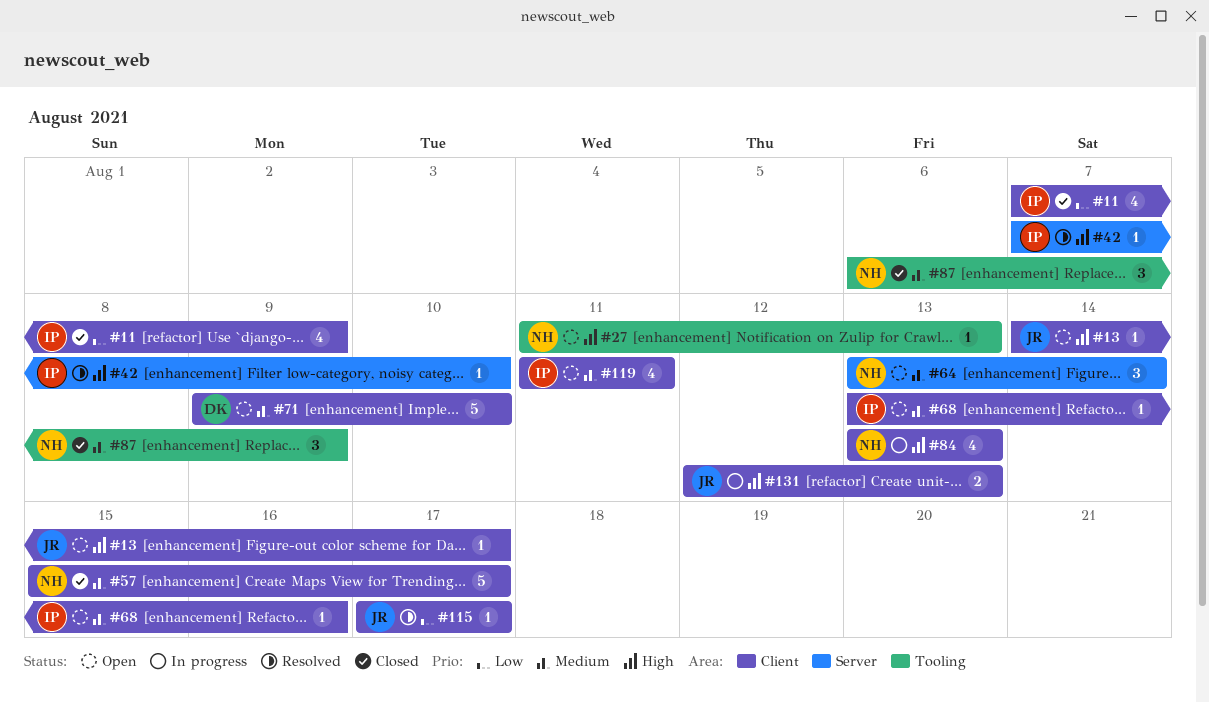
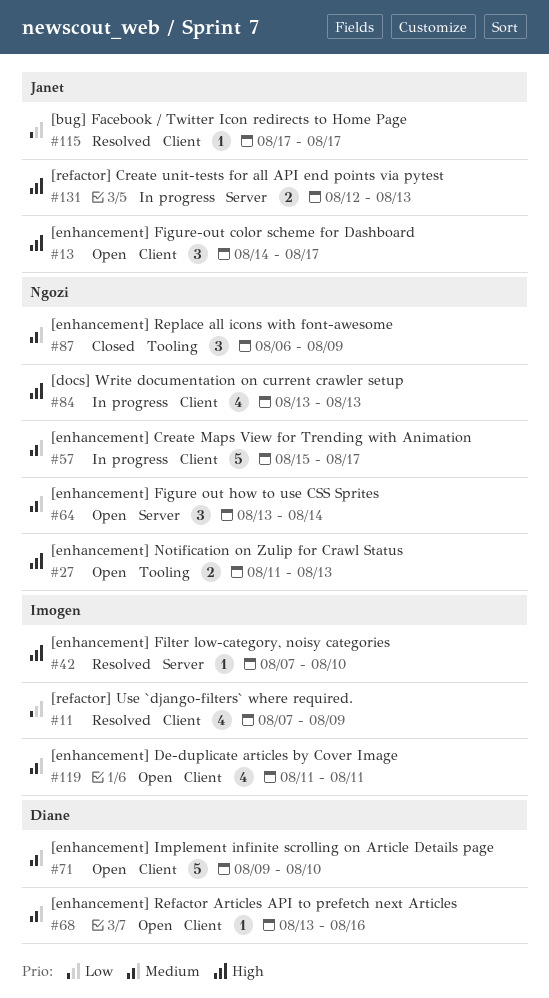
#11, status: Closed -> Resolved
#13, estimate: 1 -> 3
#27, estimate: 1 -> 2
#57, status: Closed -> In progress
#68, owner: Imogen -> Diane
#131, label: Client -> Server

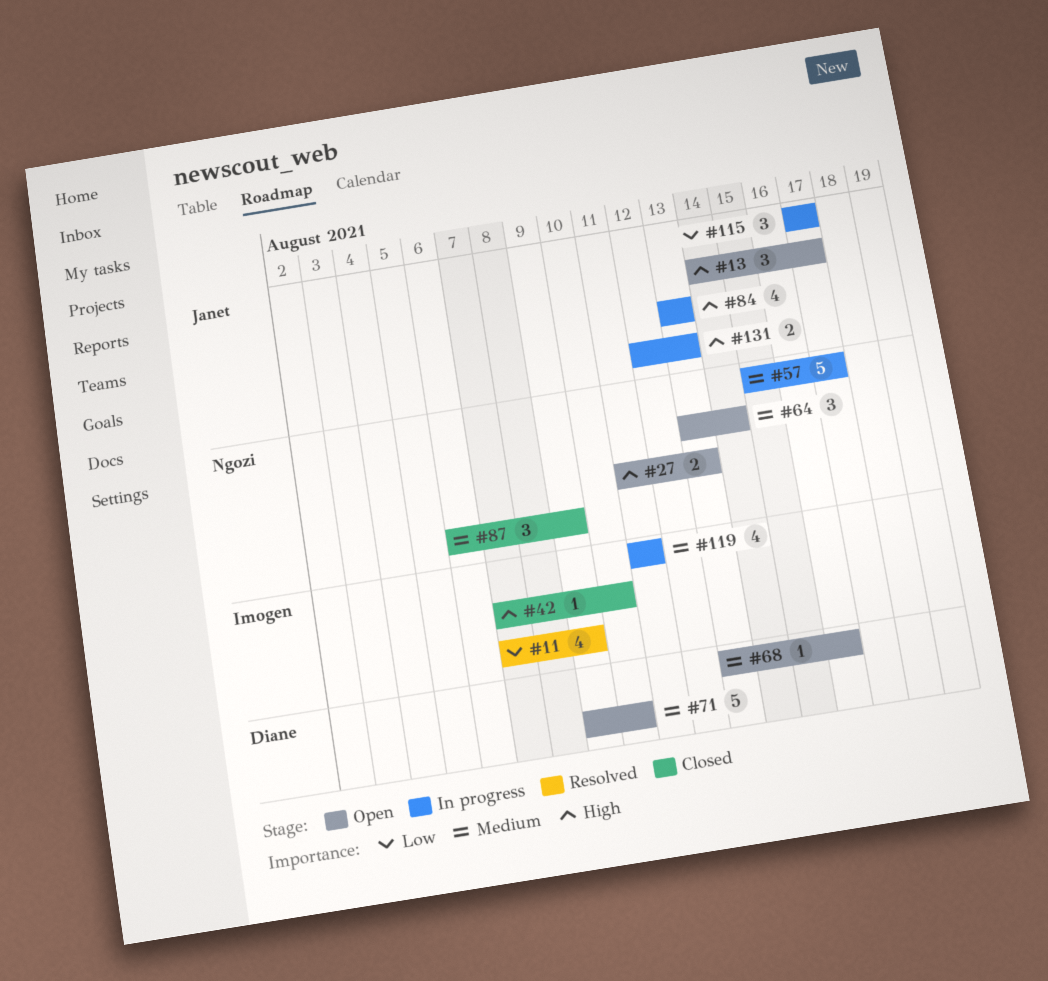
#42, status: Resolved -> Closed
#84, owner: Ngozi -> Janet
#115, status: Resolved -> In progress
#115, estimate: 1 -> 3
#119, status: Open -> In progress

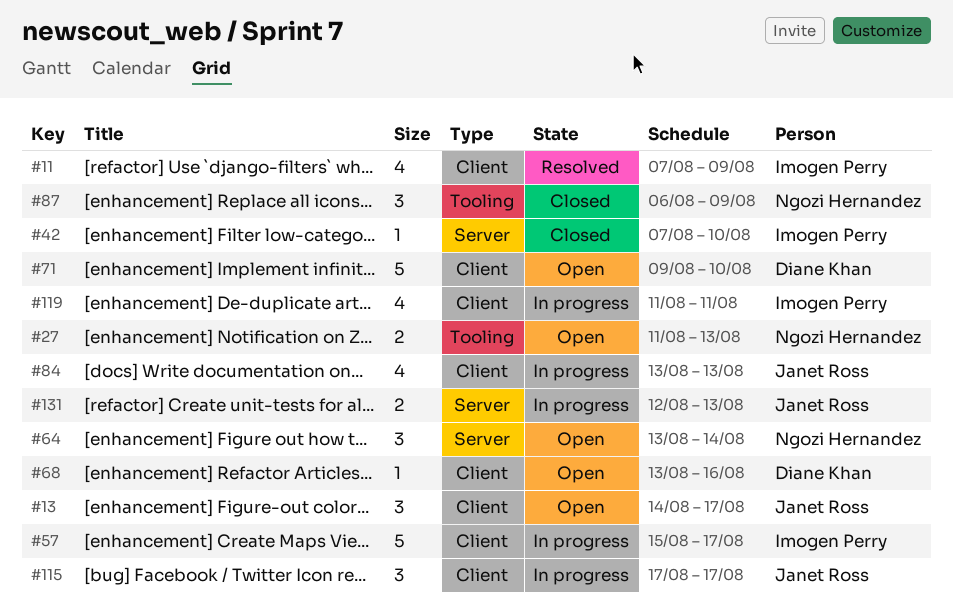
#57, owner: Ngozi Hernandez -> Imogen Perry

